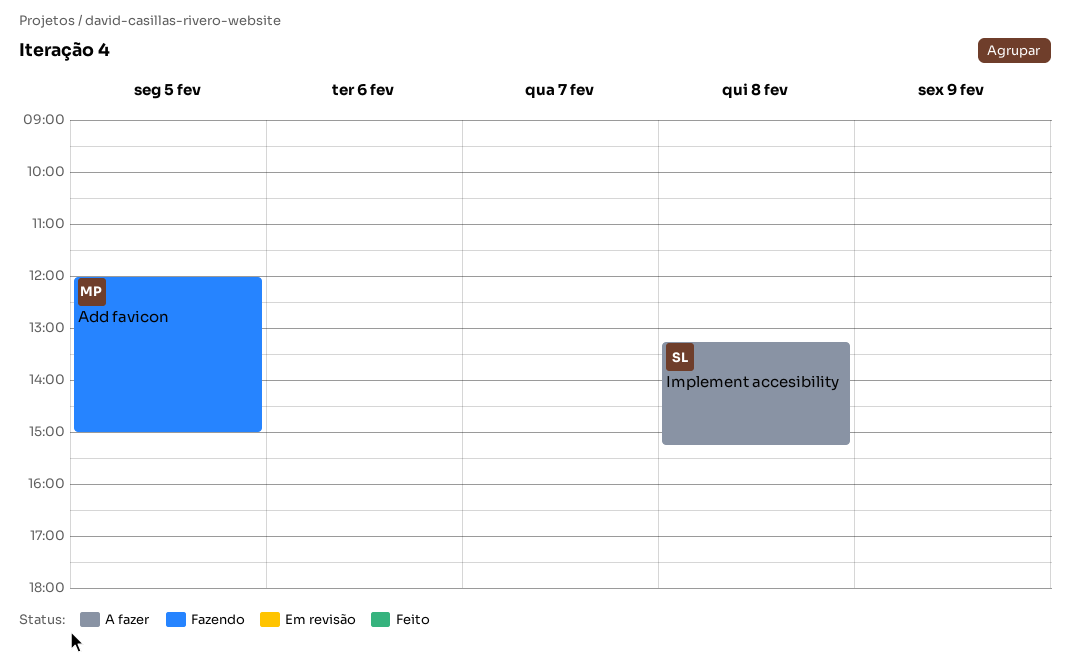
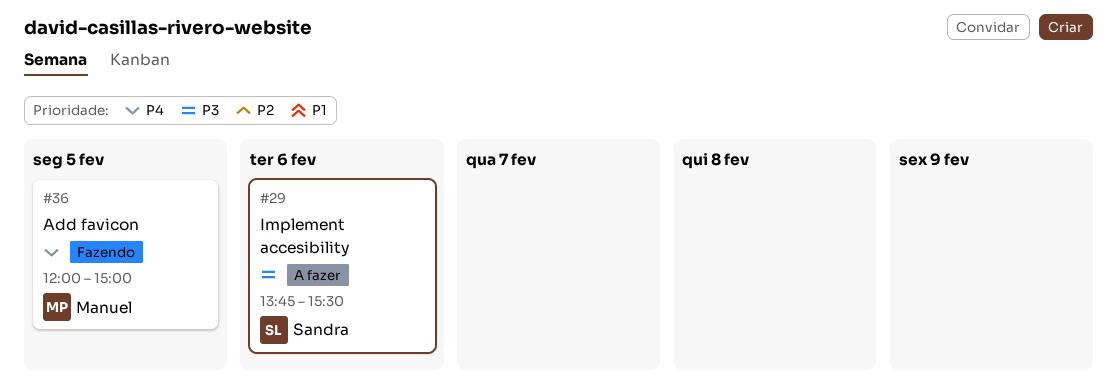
Implement accesibility, day: Feb 8 -> Feb 6
Implement accesibility, begins: 13:15 -> 13:45
Implement accesibility, ends: 15:15 -> 15:30

